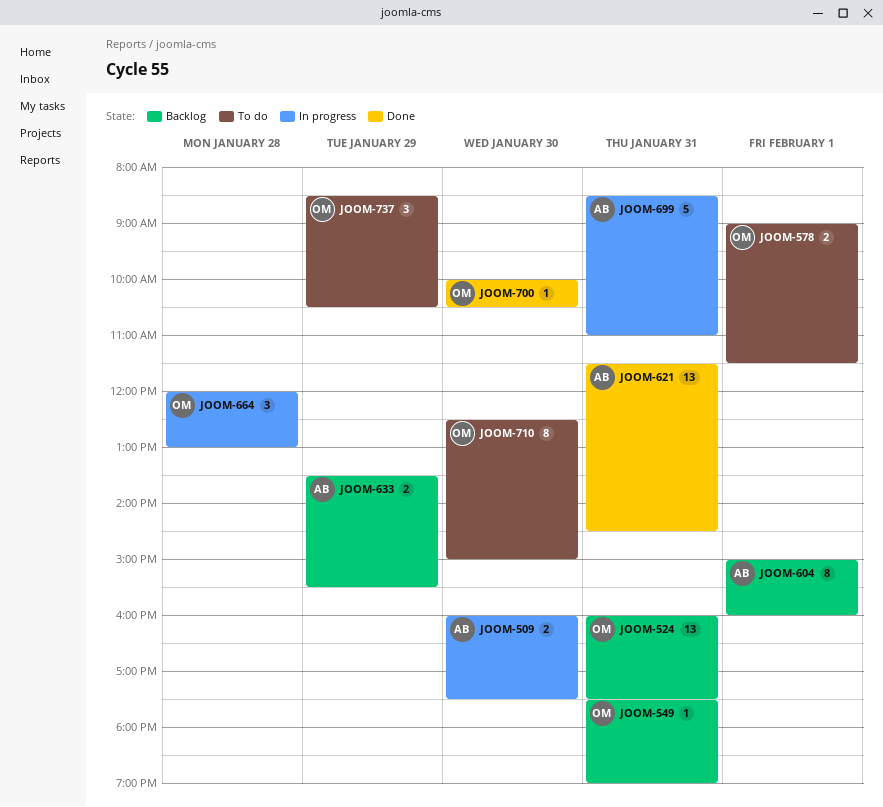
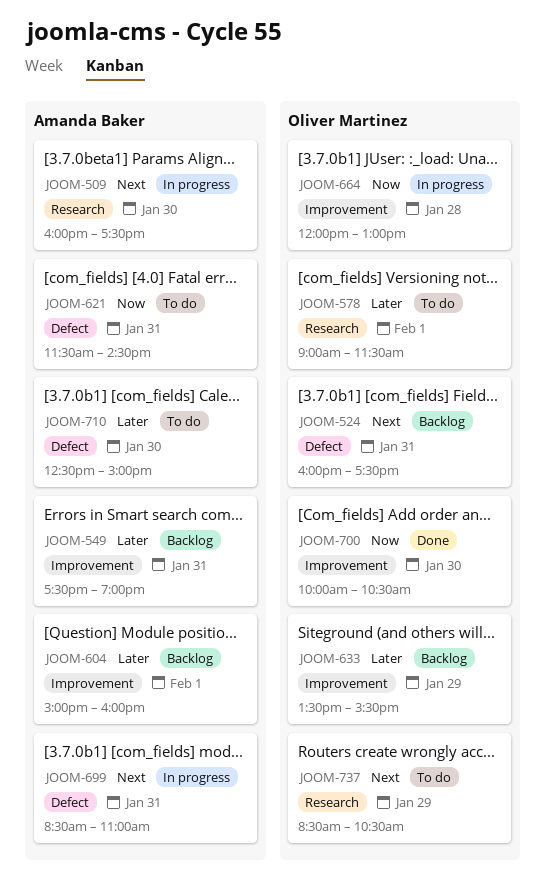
JOOM-549, owner: Oliver Martinez -> Amanda Baker
JOOM-621, status: Done -> To do
JOOM-633, owner: Amanda Baker -> Oliver Martinez
JOOM-710, owner: Oliver Martinez -> Amanda Baker

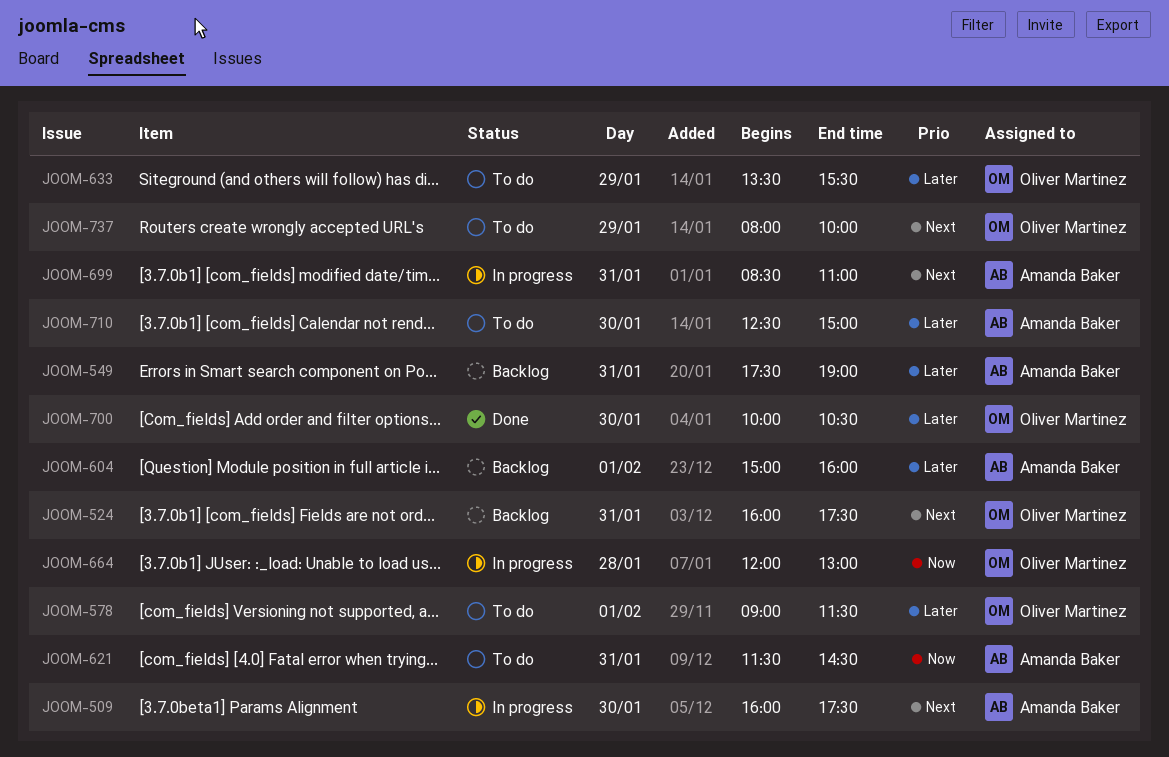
JOOM-633, status: Backlog -> To do
JOOM-700, priority: Now -> Later
JOOM-737, begins: 08:30 -> 08:00
JOOM-737, ends: 10:30 -> 10:00

